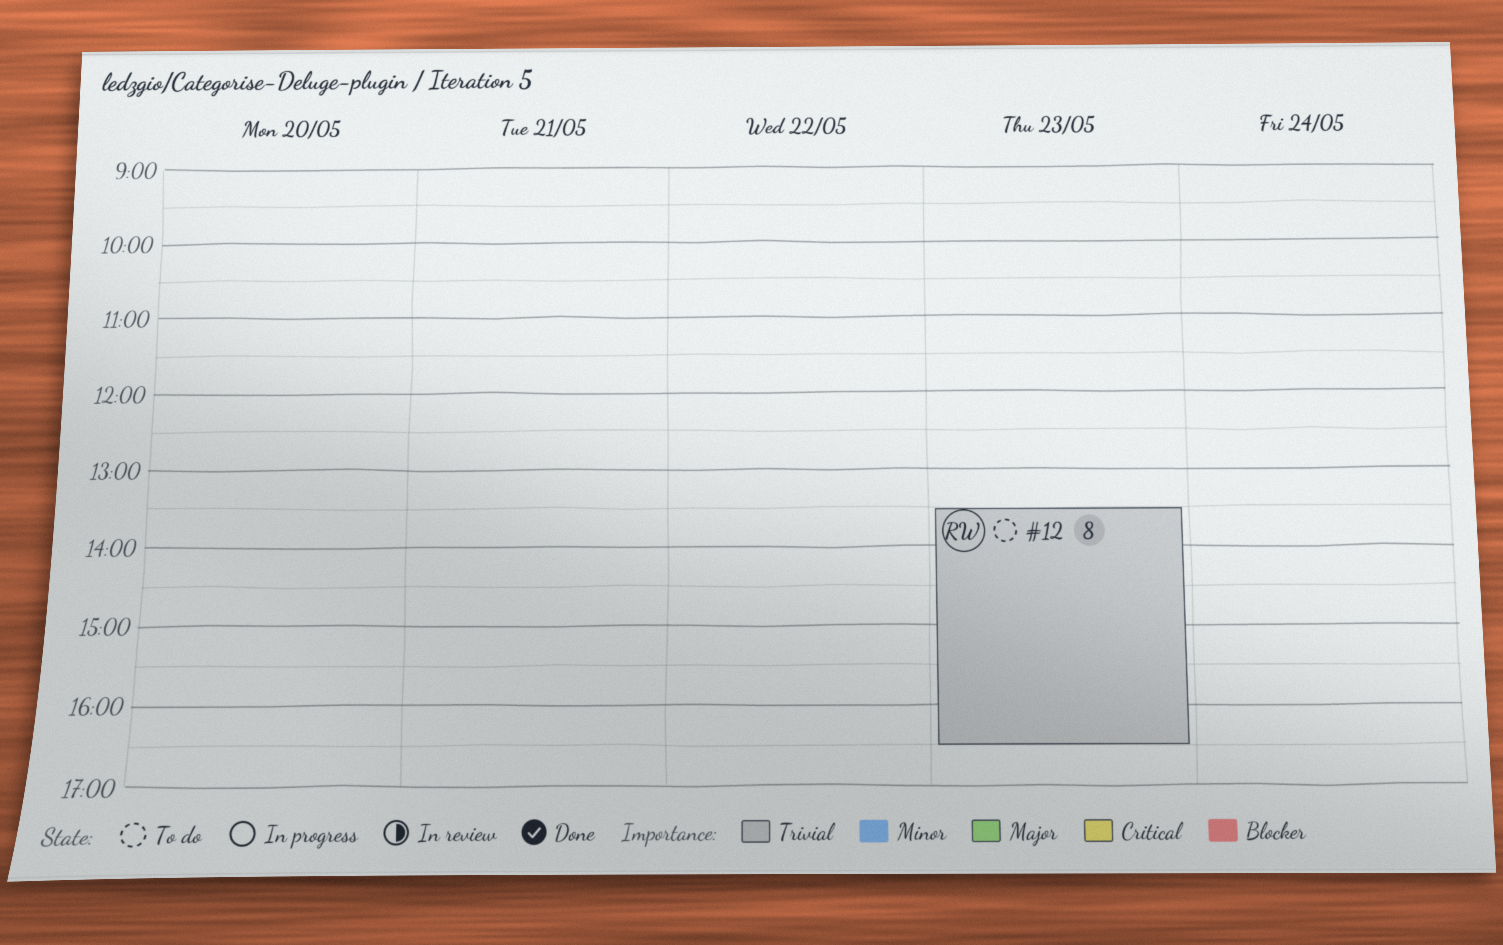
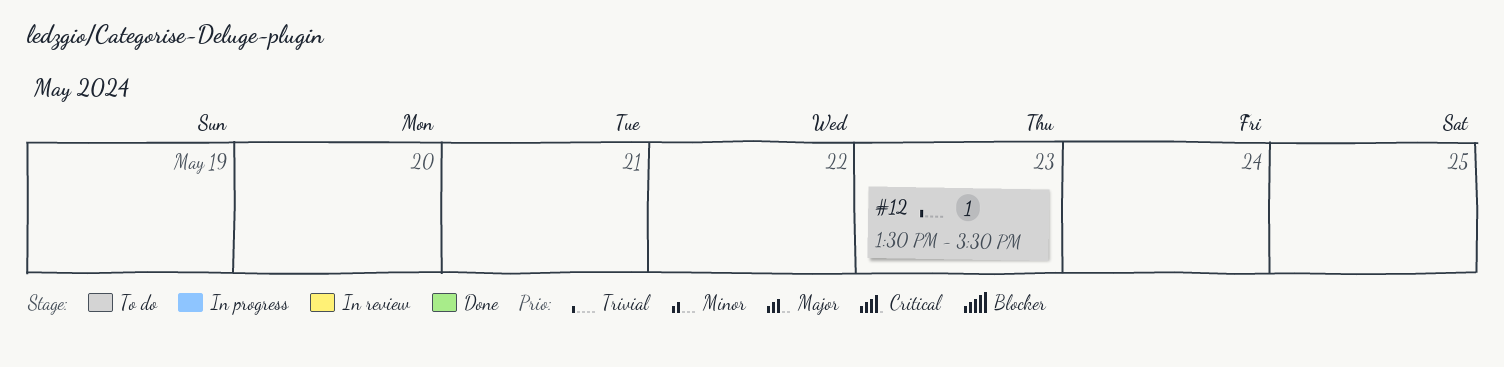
#12, estimate: 8 -> 1
#12, ends: 16:30 -> 15:30

